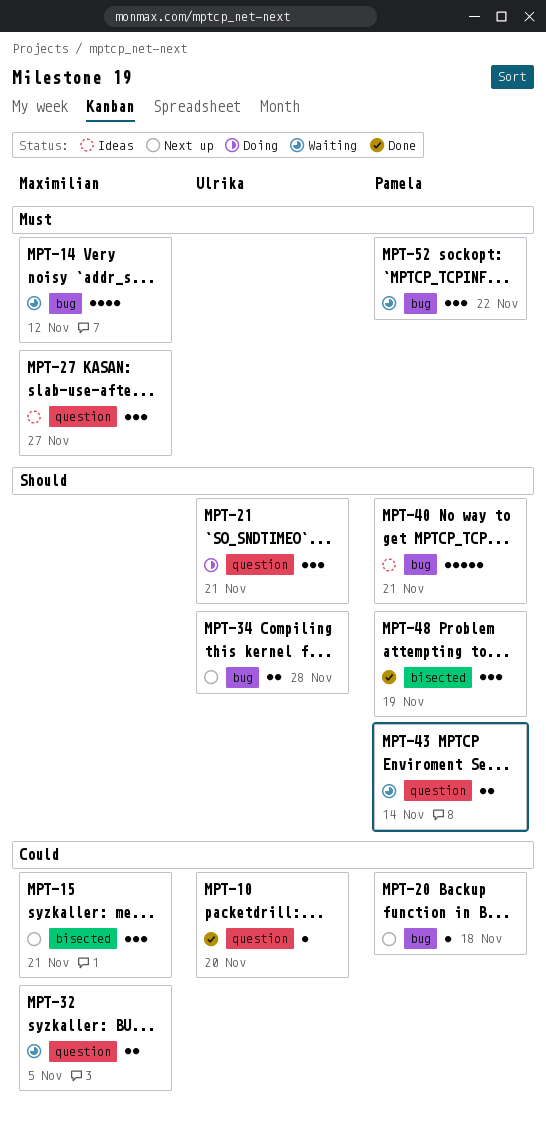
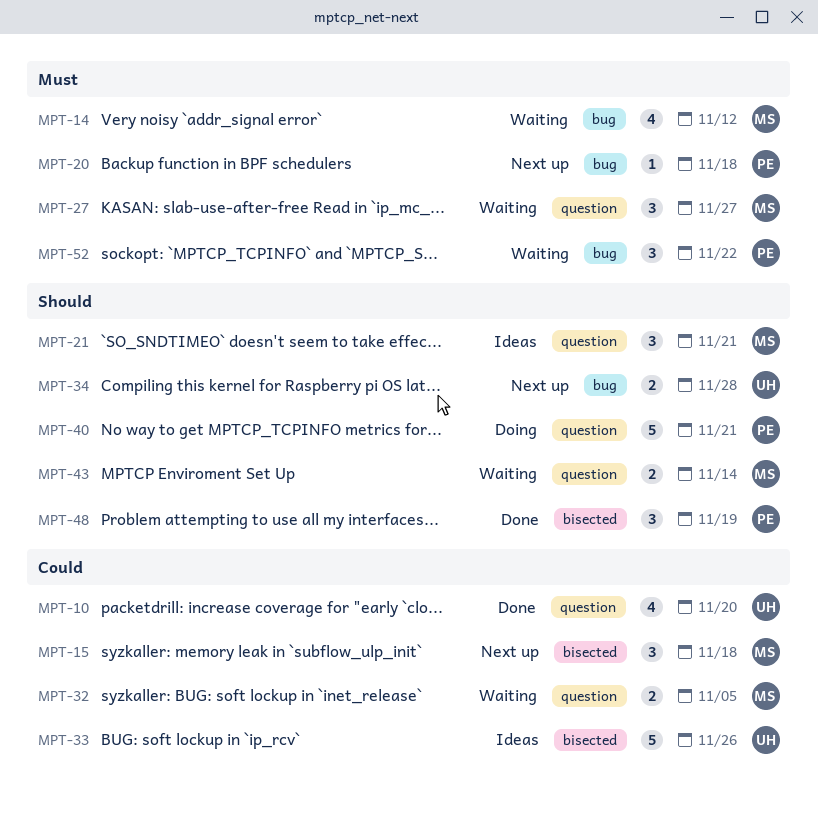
MPT-10, estimate: 1 -> 4
MPT-15, due: Nov 21 -> Nov 18
MPT-20, priority: Could -> Must
MPT-21, status: Doing -> Ideas
MPT-21, owner: Ulrika -> Maximilian
MPT-27, status: Ideas -> Waiting
MPT-33: none -> present
MPT-40, status: Ideas -> Doing
MPT-40, label: bug -> question
MPT-43, owner: Pamela -> Maximilian

